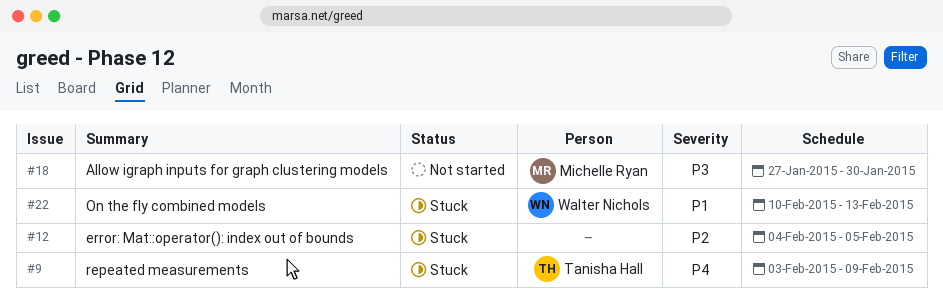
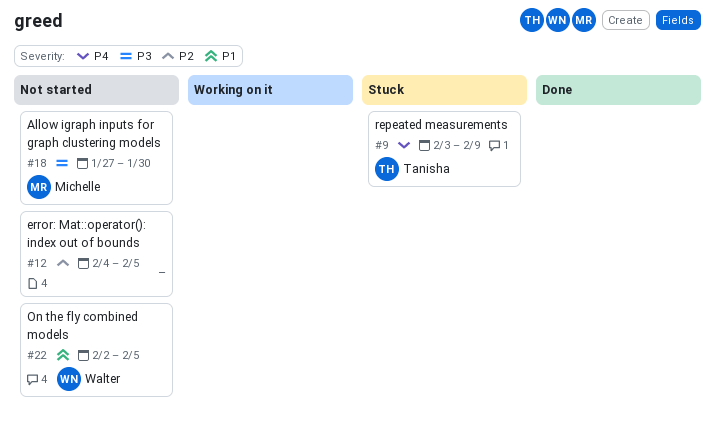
#12, status: Stuck -> Not started
#22, status: Stuck -> Not started
#22, start: Feb 10 -> Feb 2
#22, due: Feb 13 -> Feb 5

